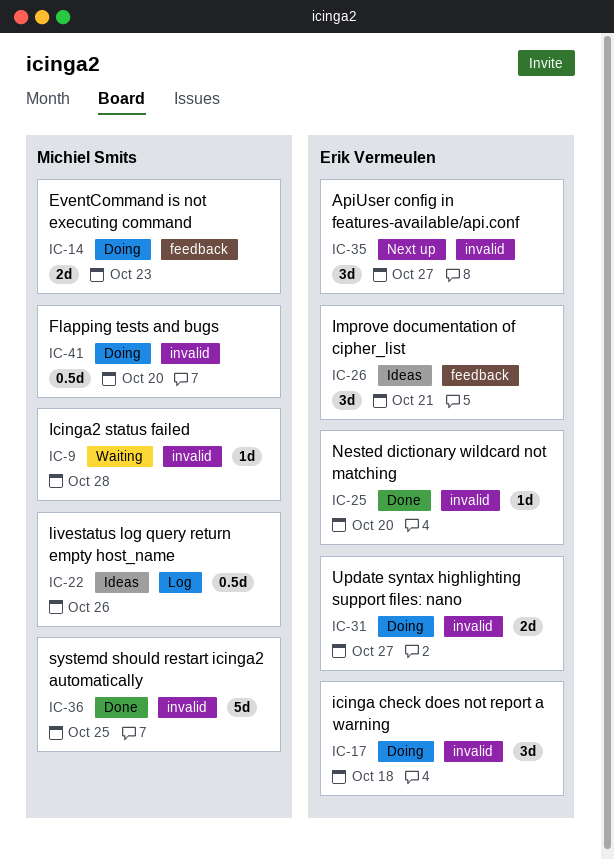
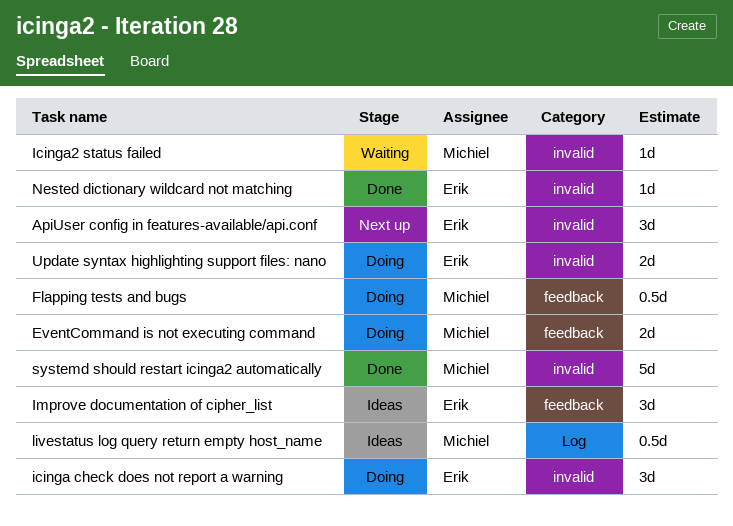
Flapping tests and bugs, label: invalid -> feedback

